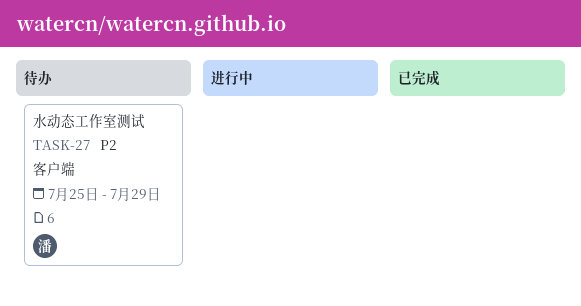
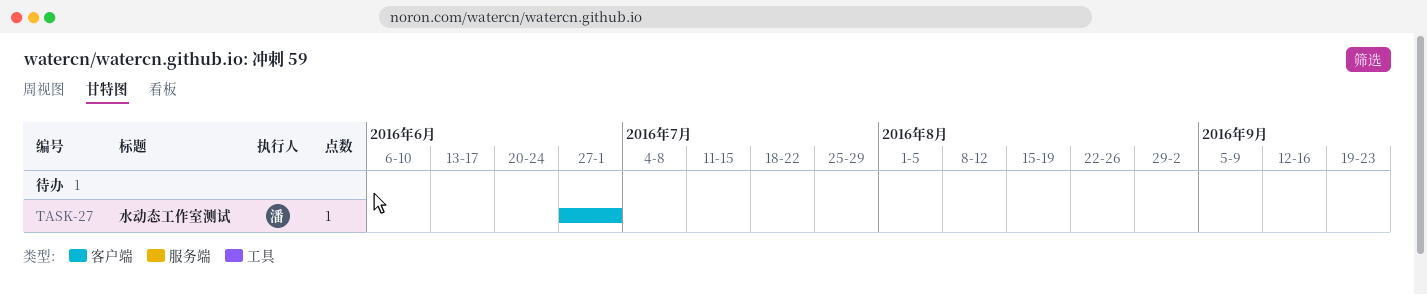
TASK-27, start: Jul 25 -> Jun 27
TASK-27, due: Jul 29 -> Jul 1

